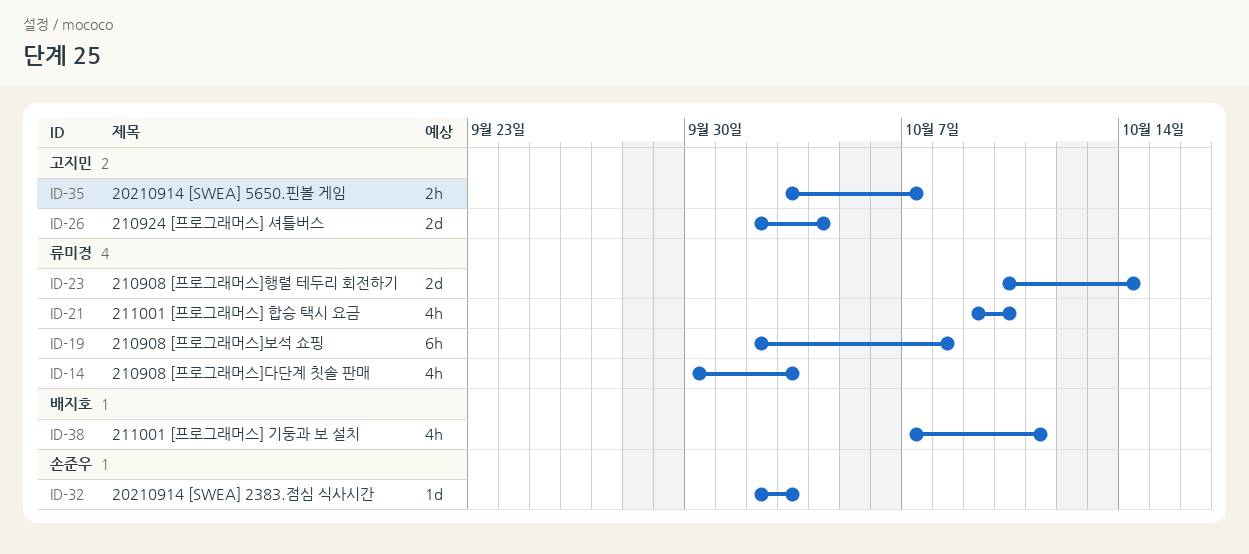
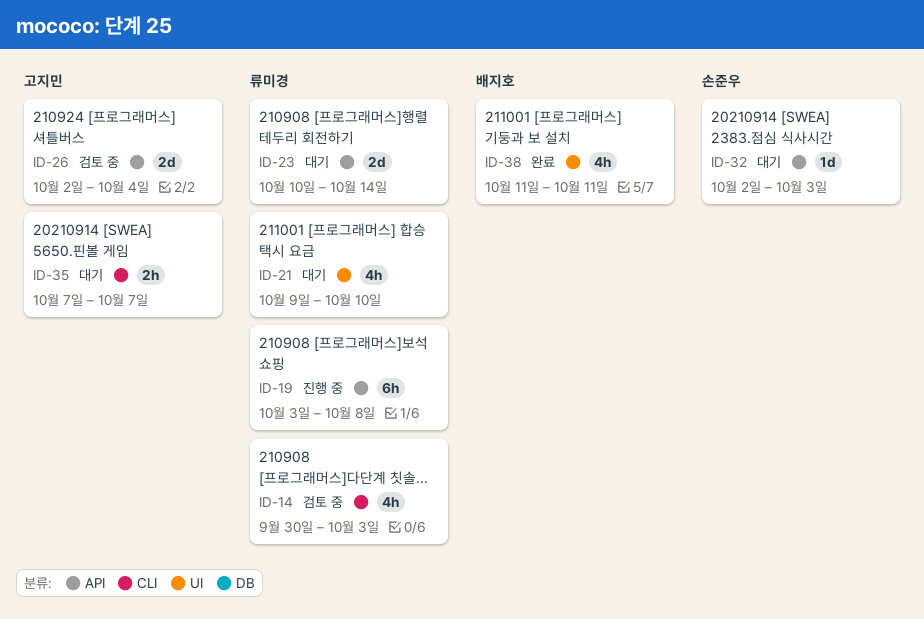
ID-19, start: Oct 2 -> Oct 3
ID-35, start: Oct 3 -> Oct 7
ID-38, start: Oct 7 -> Oct 11

